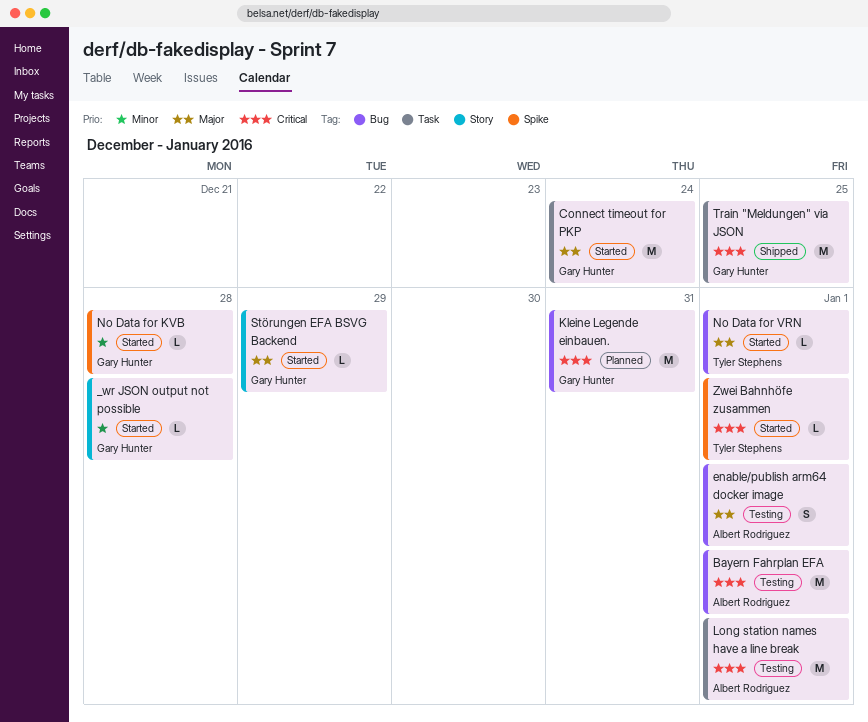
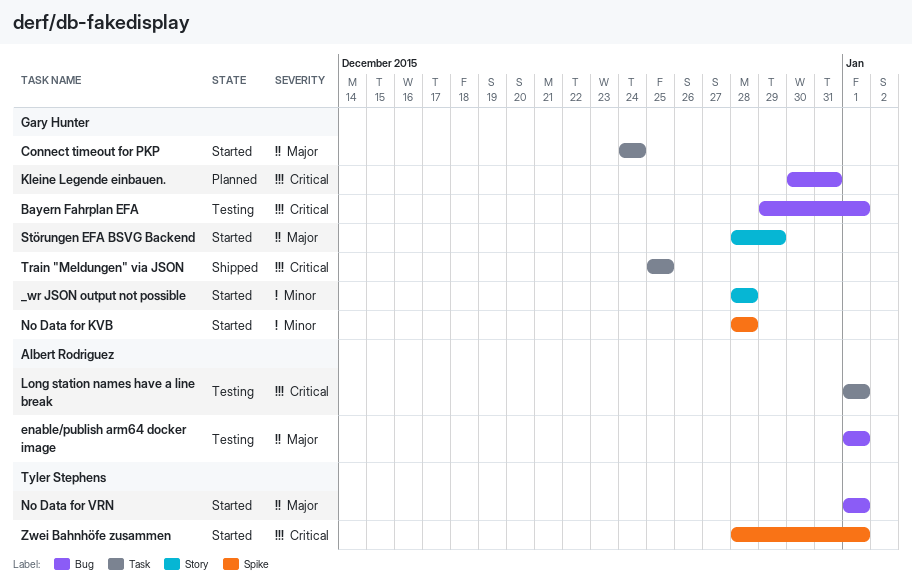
Bayern Fahrplan EFA, owner: Albert Rodriguez -> Gary Hunter

